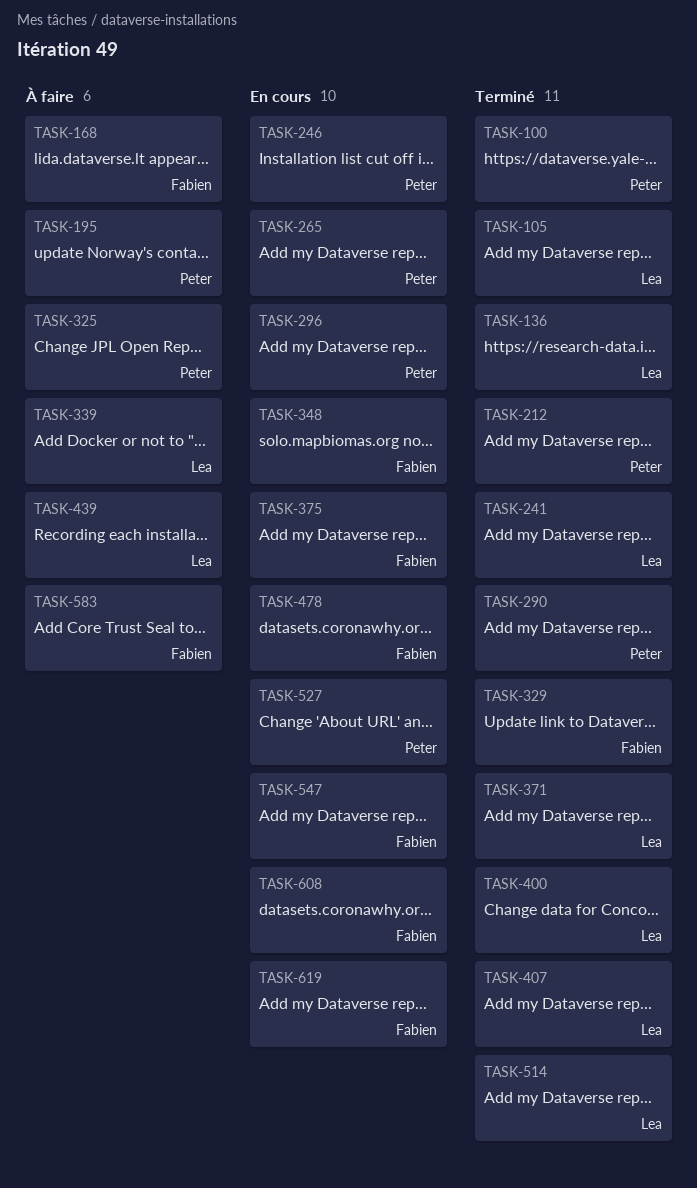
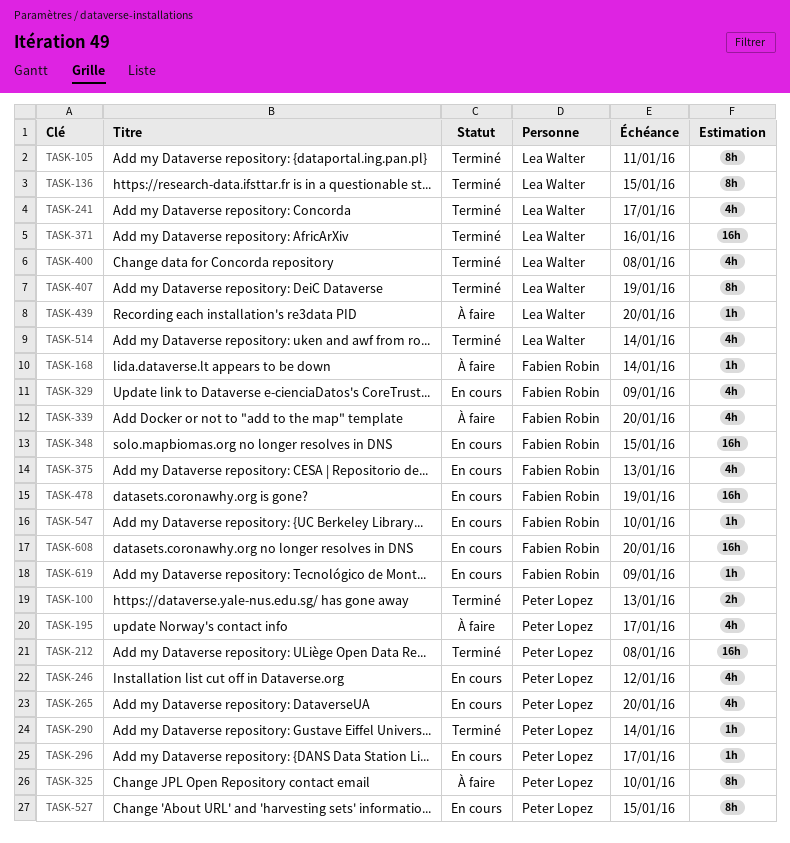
TASK-329, status: Terminé -> En cours
TASK-339, owner: Lea Walter -> Fabien Robin
TASK-583: present -> none

